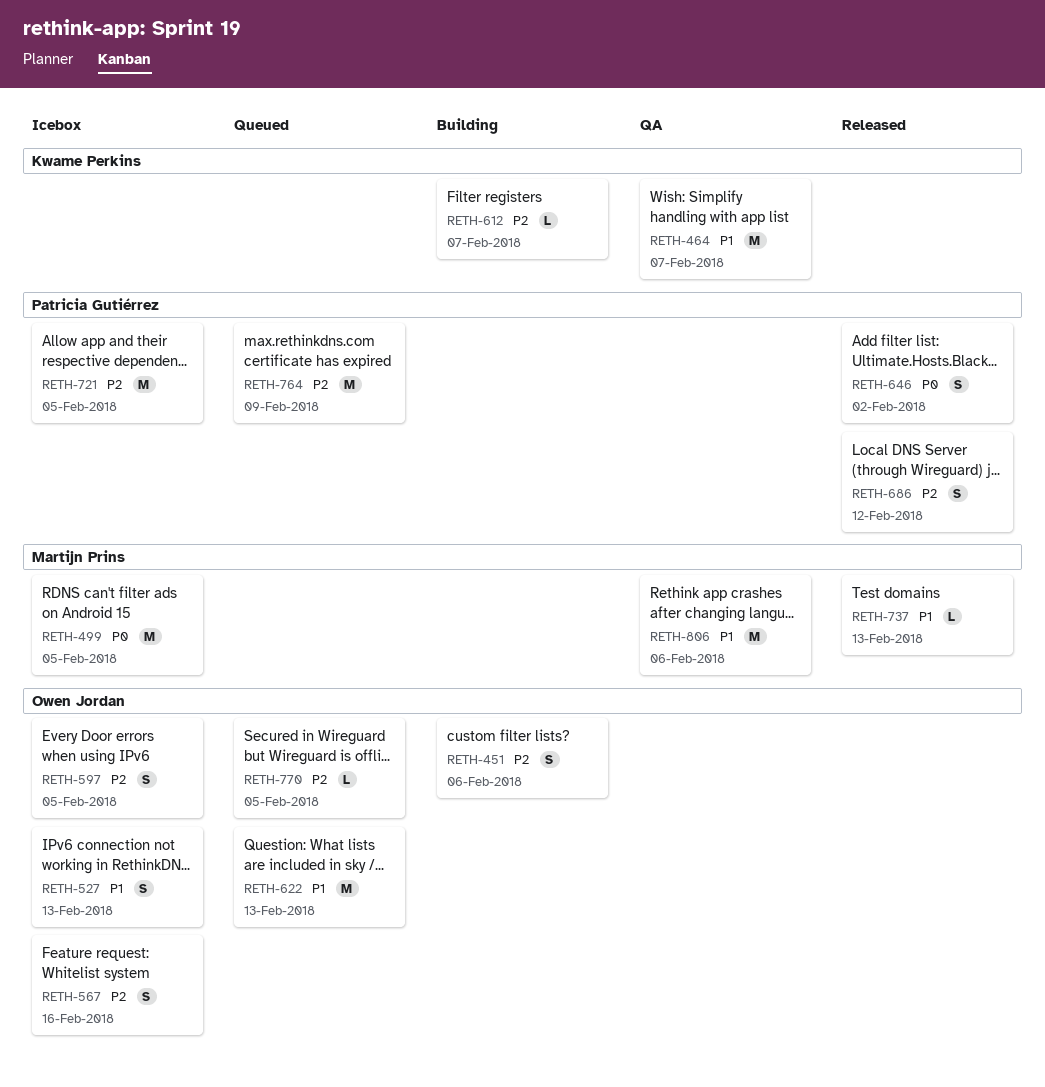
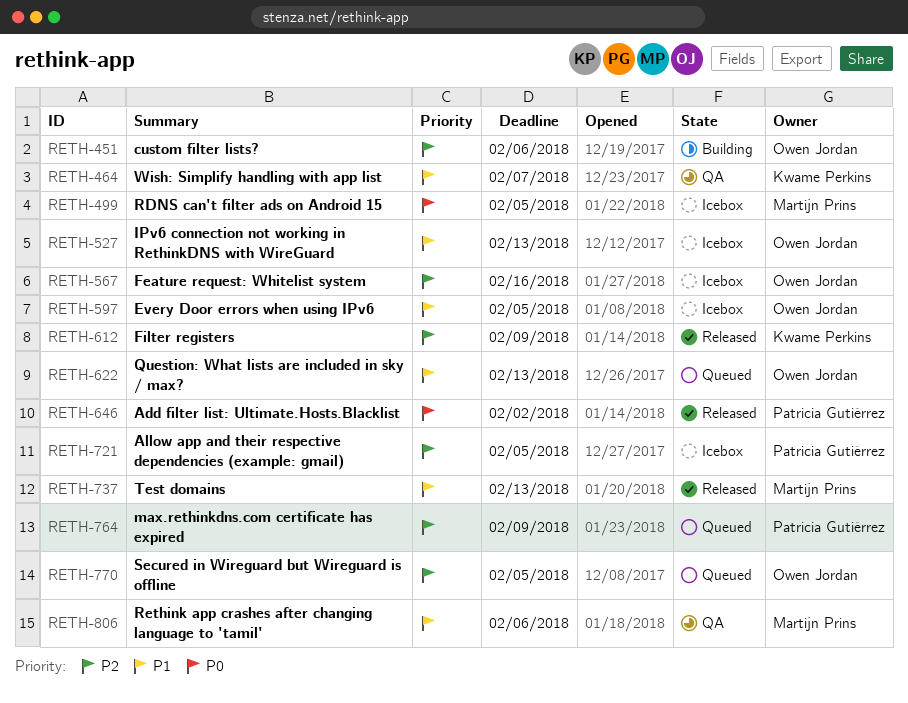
RETH-597, priority: P2 -> P1
RETH-612, status: Building -> Released
RETH-612, due: Feb 7 -> Feb 9
RETH-686: present -> none

